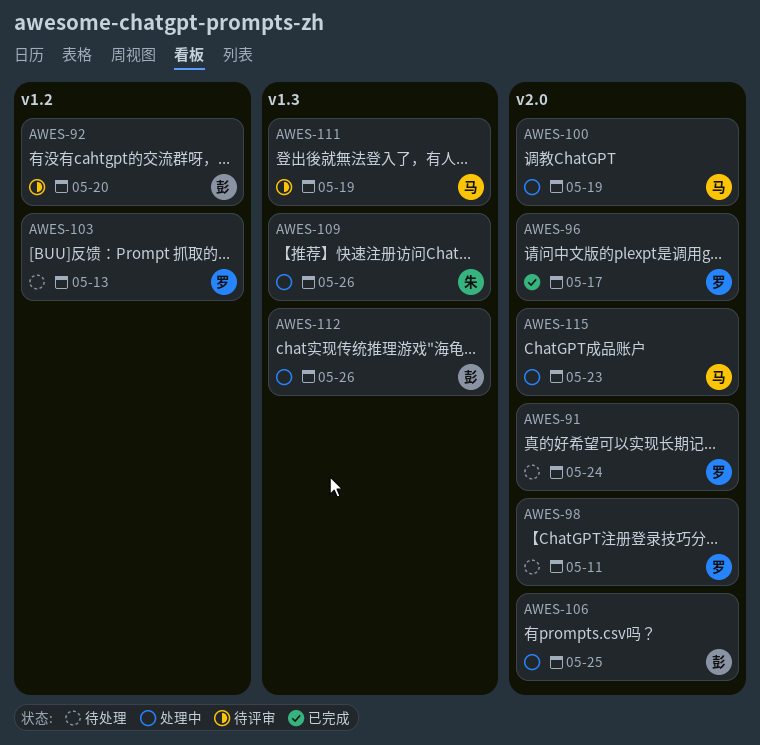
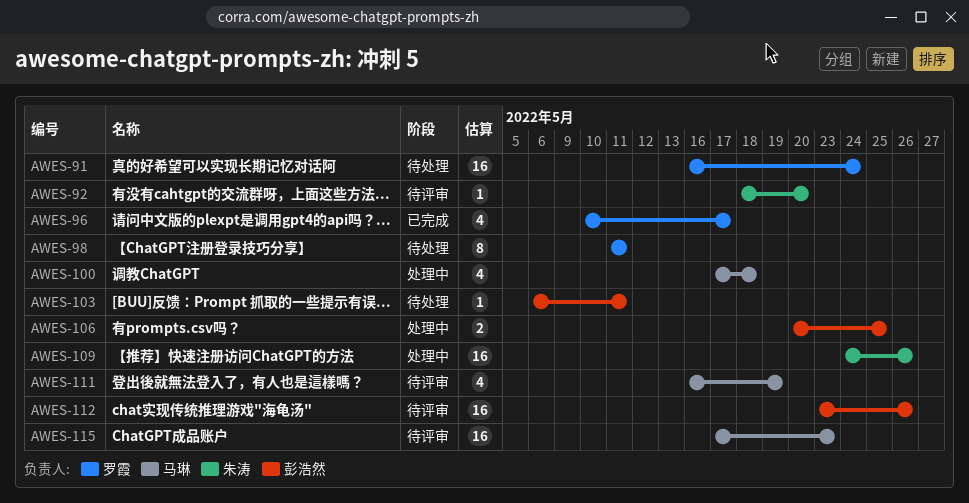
AWES-92, owner: 彭浩然 -> 朱涛
AWES-100, due: May 19 -> May 18
AWES-103, owner: 罗霞 -> 彭浩然
AWES-103, due: May 13 -> May 11
AWES-112, status: 处理中 -> 待评审
AWES-115, status: 处理中 -> 待评审

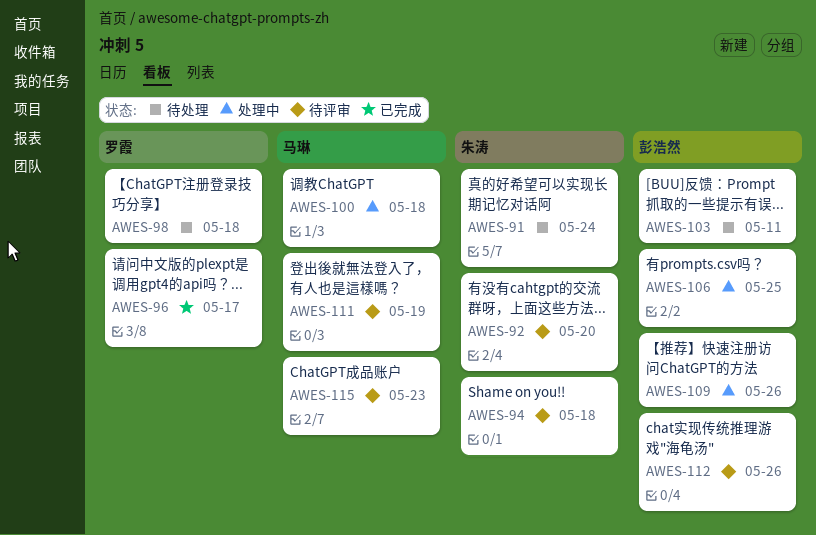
AWES-91, owner: 罗霞 -> 朱涛
AWES-94: none -> present
AWES-98, due: May 11 -> May 18
AWES-109, owner: 朱涛 -> 彭浩然

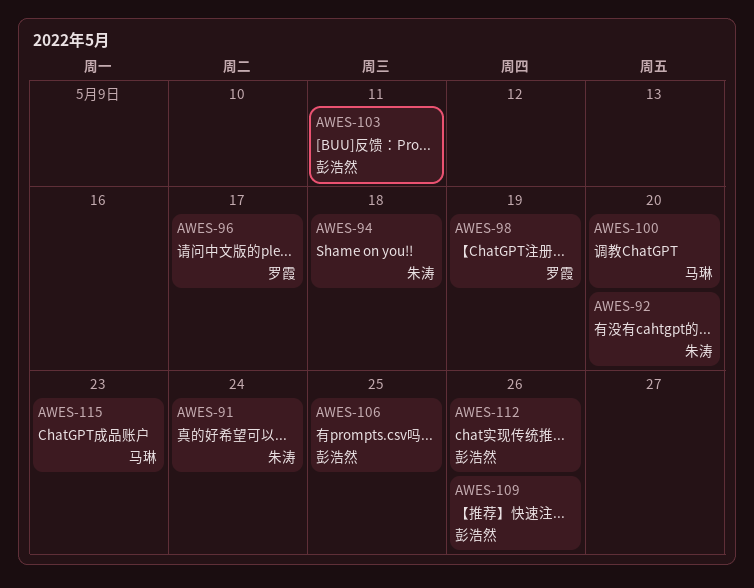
AWES-98, due: May 18 -> May 19
AWES-100, due: May 18 -> May 20
AWES-111: present -> none

